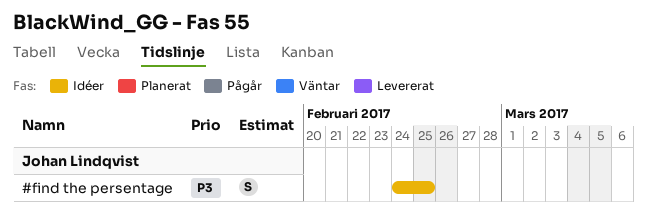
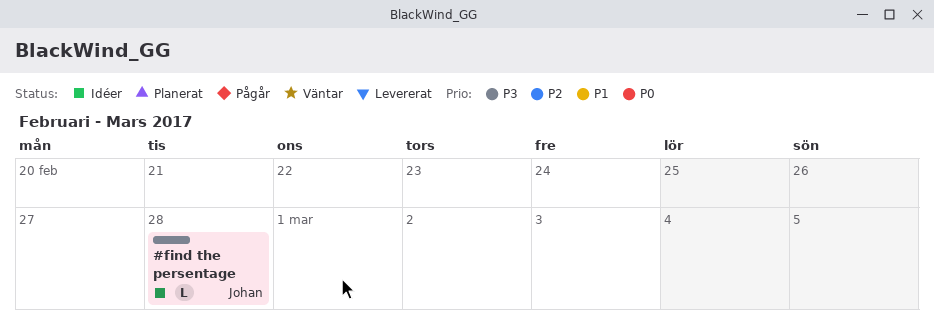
#find the persentage, estimate: S -> L
#find the persentage, due: Feb 25 -> Feb 28

